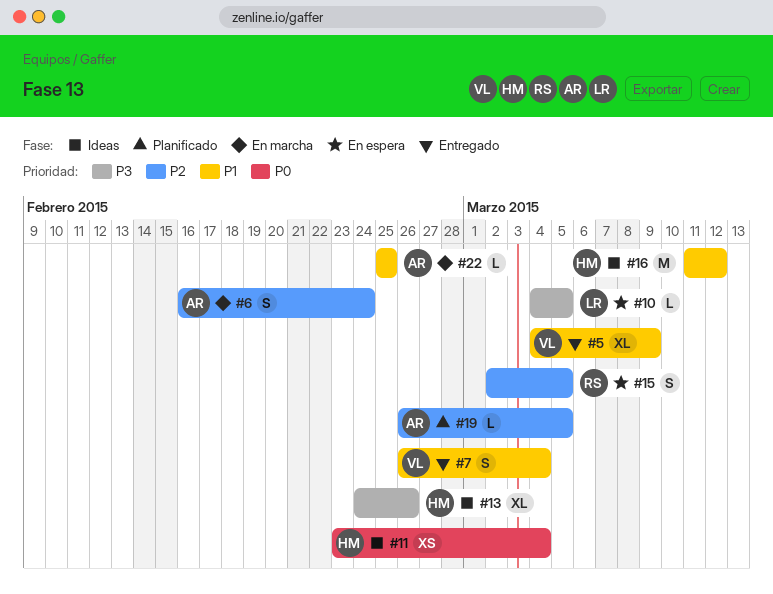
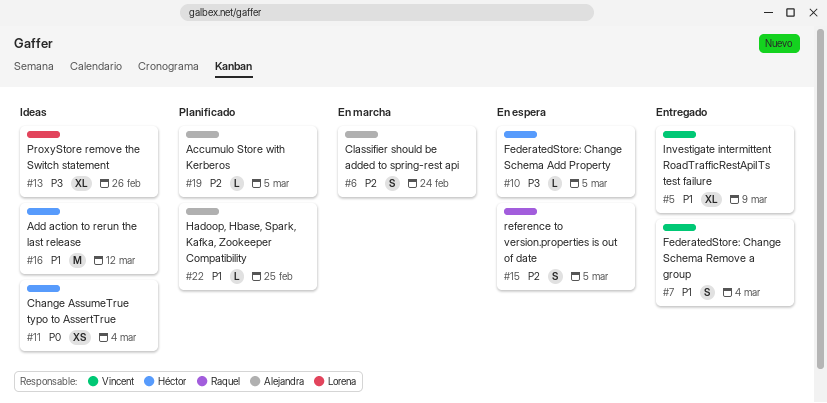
#10, owner: Lorena -> Héctor
#13, owner: Héctor -> Lorena
#22, status: En marcha -> Planificado

